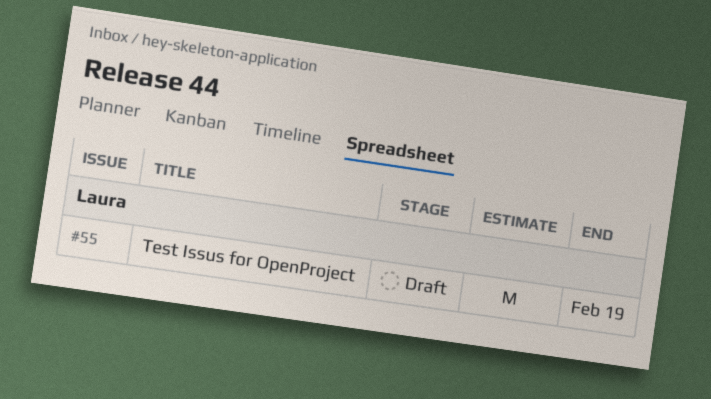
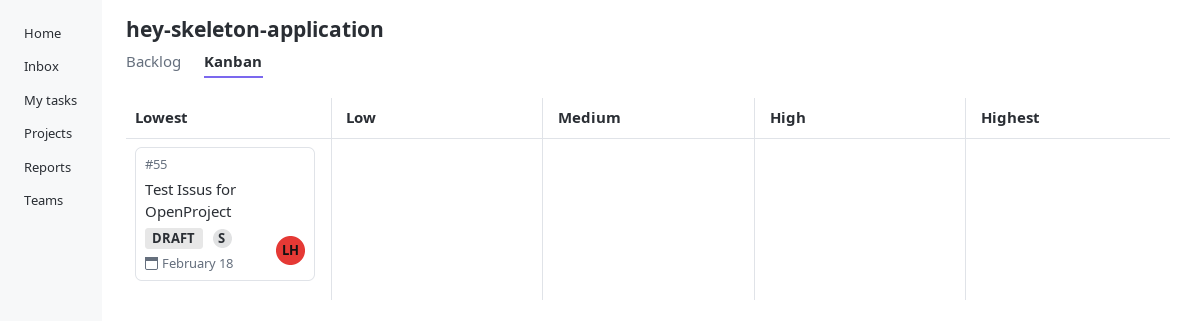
#55, estimate: M -> S
#55, due: Feb 19 -> Feb 18

